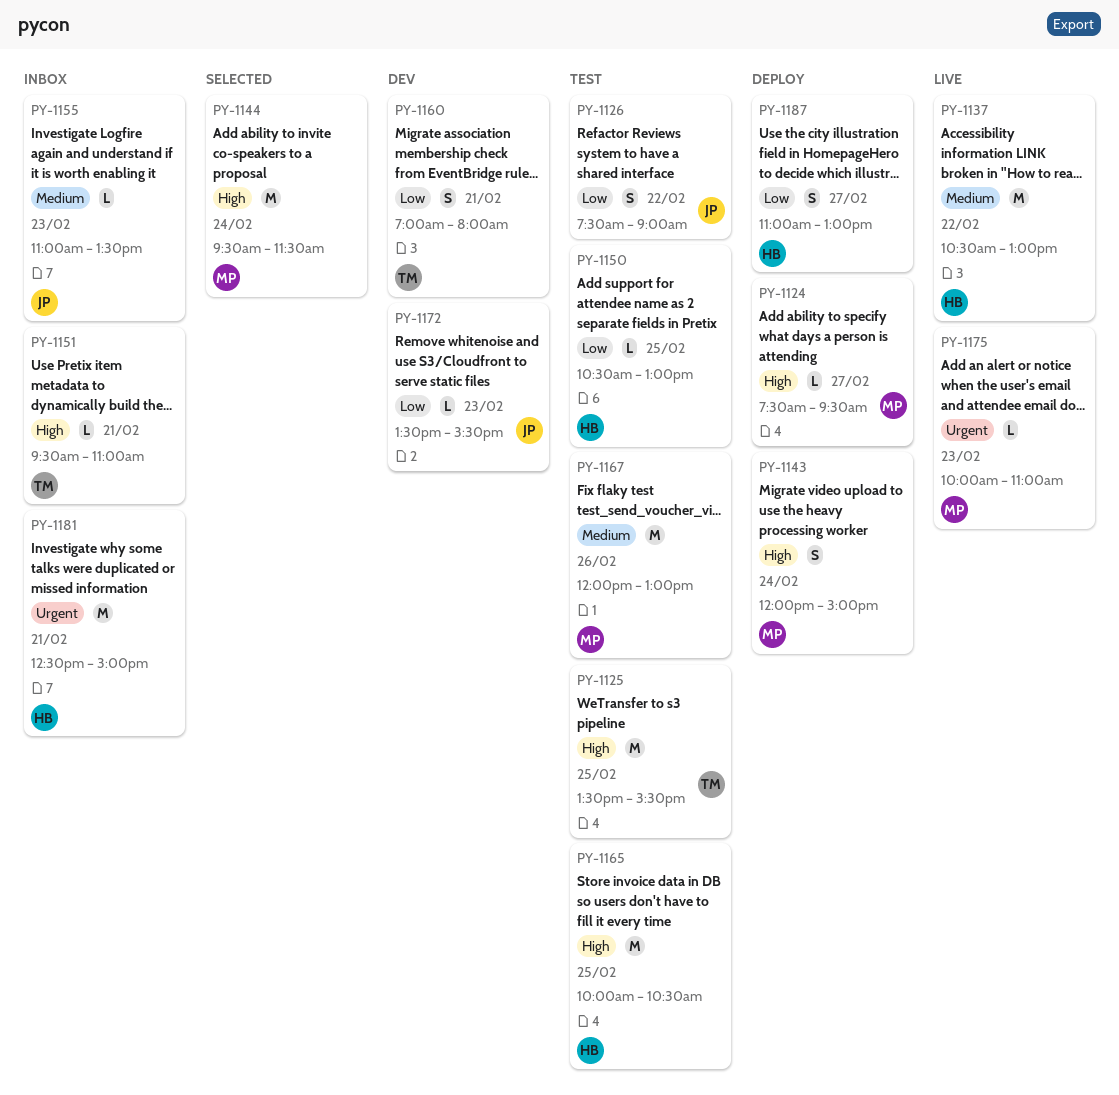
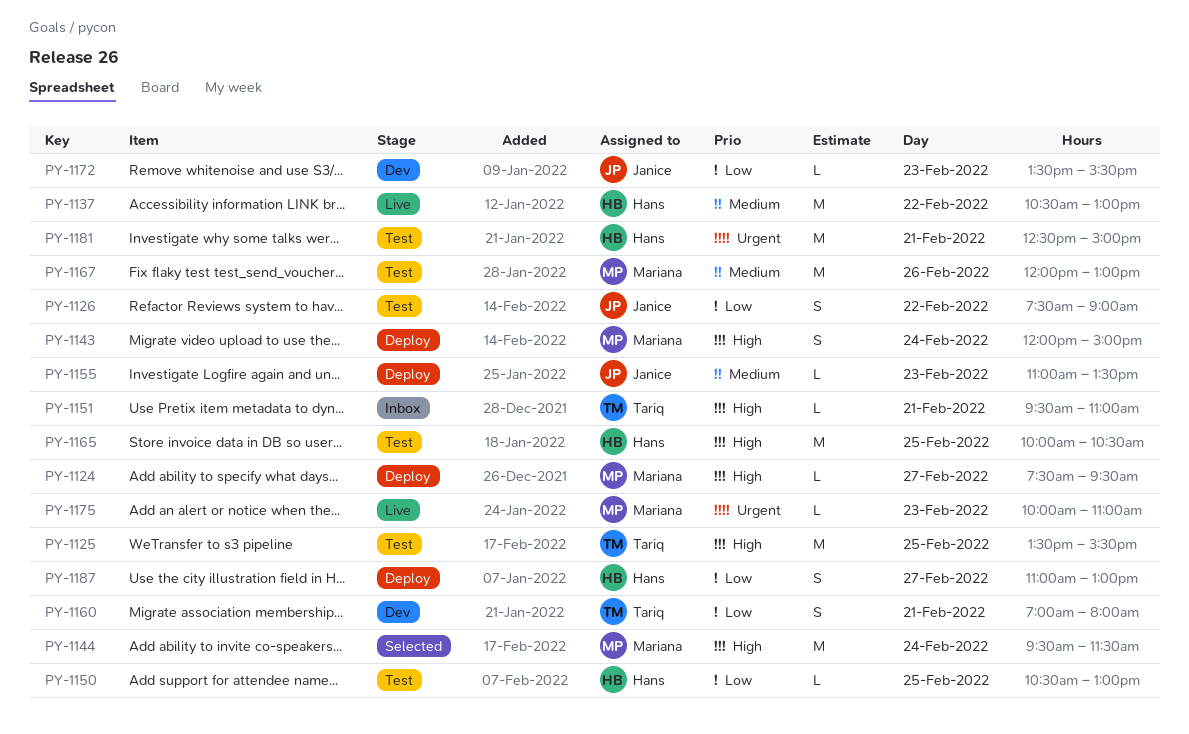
PY-1155, status: Inbox -> Deploy
PY-1181, status: Inbox -> Test

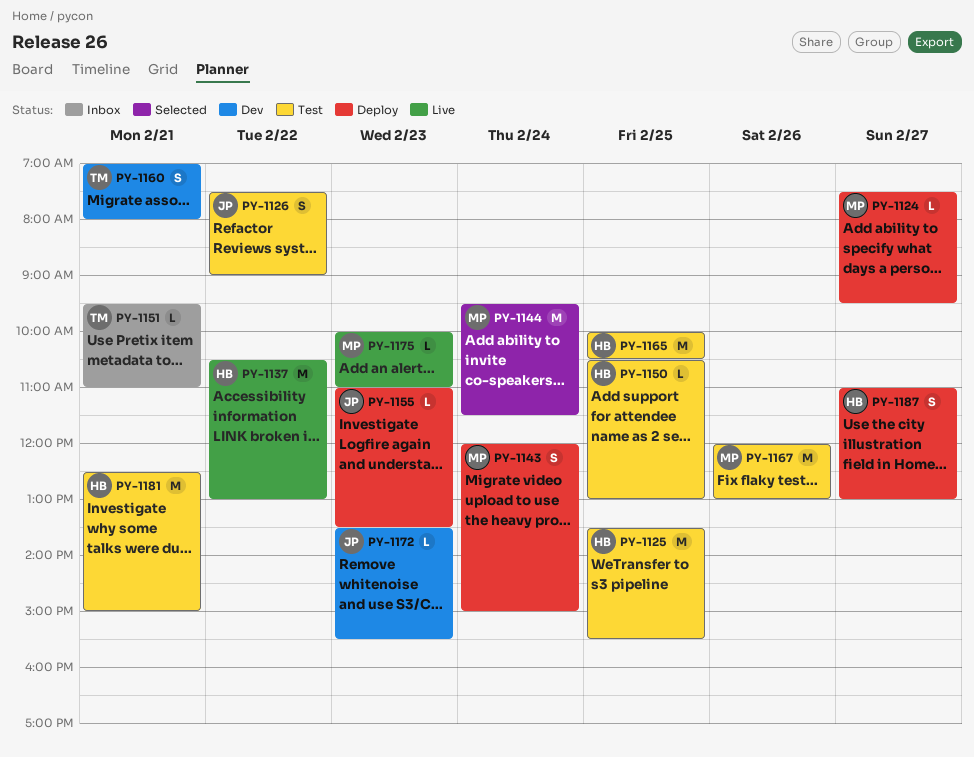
PY-1125, owner: Tariq -> Hans

